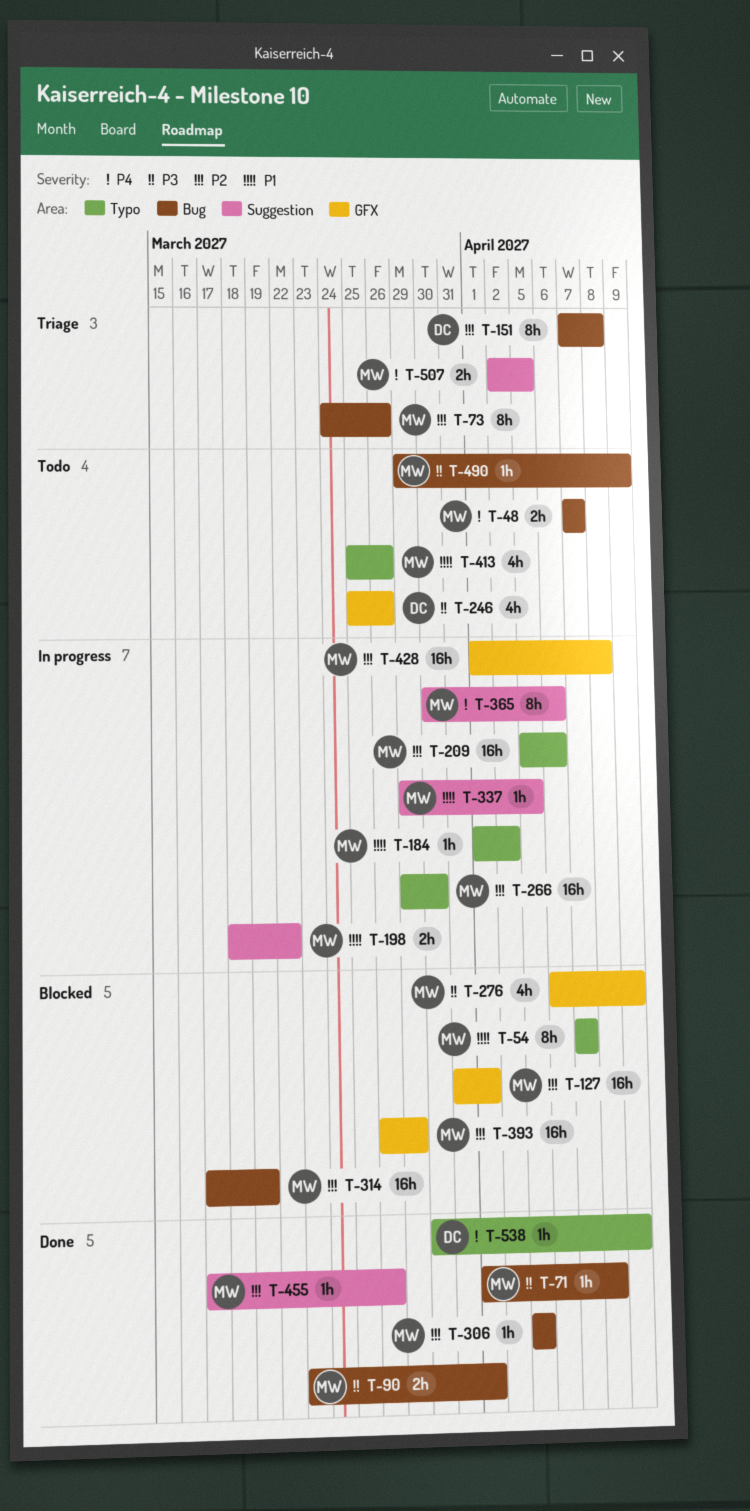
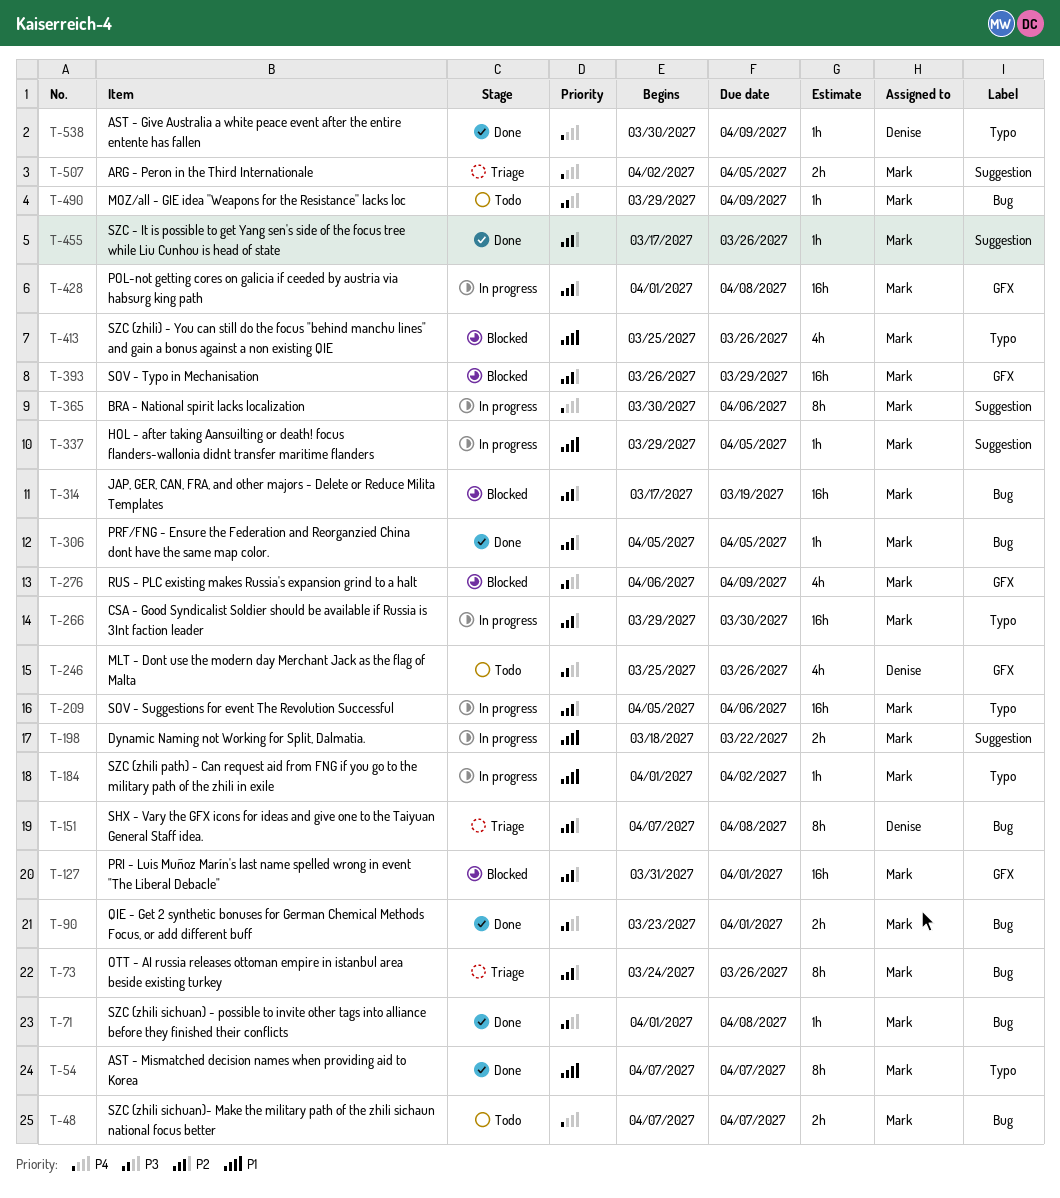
T-54, status: Blocked -> Done
T-413, status: Todo -> Blocked

